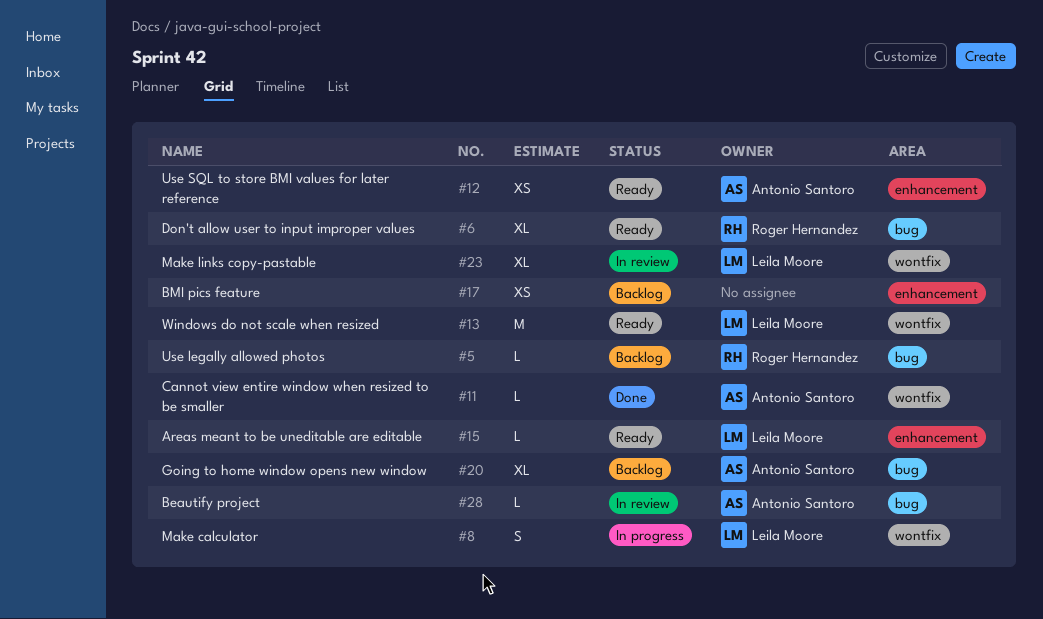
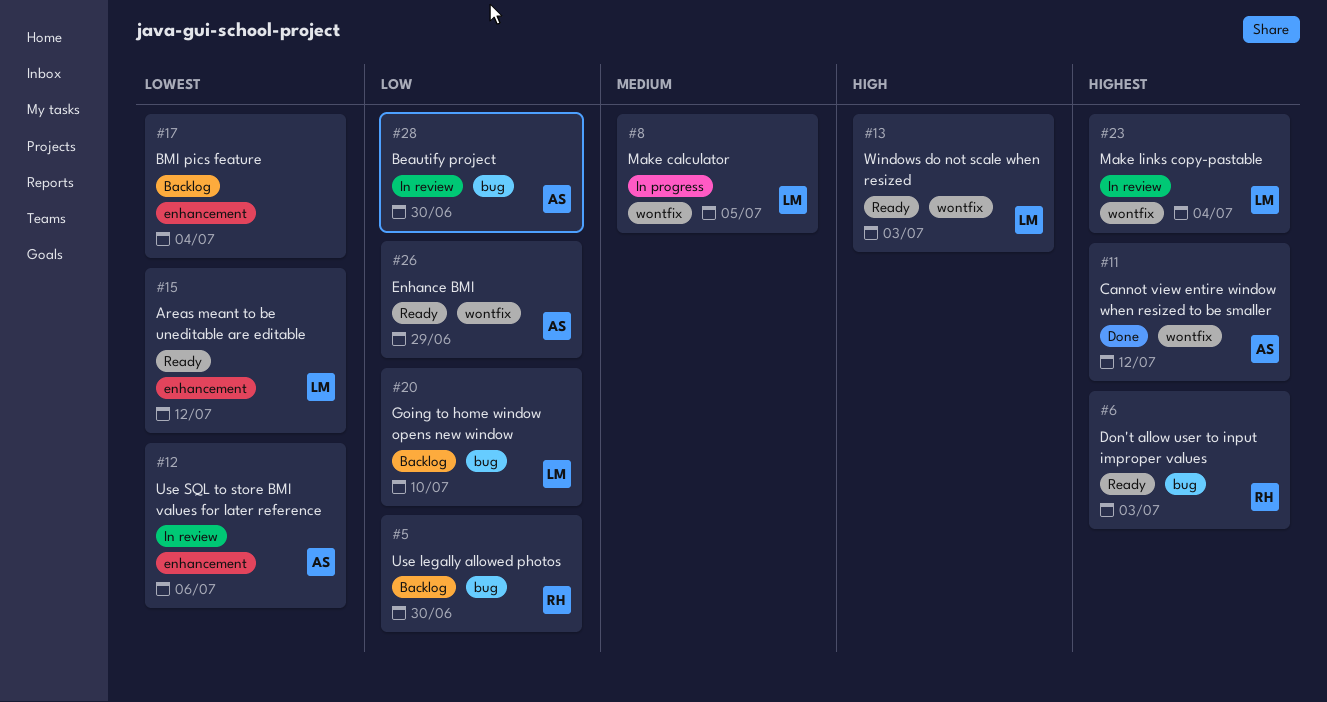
#12, status: Ready -> In review
#20, owner: Antonio Santoro -> Leila Moore
#26: none -> present

